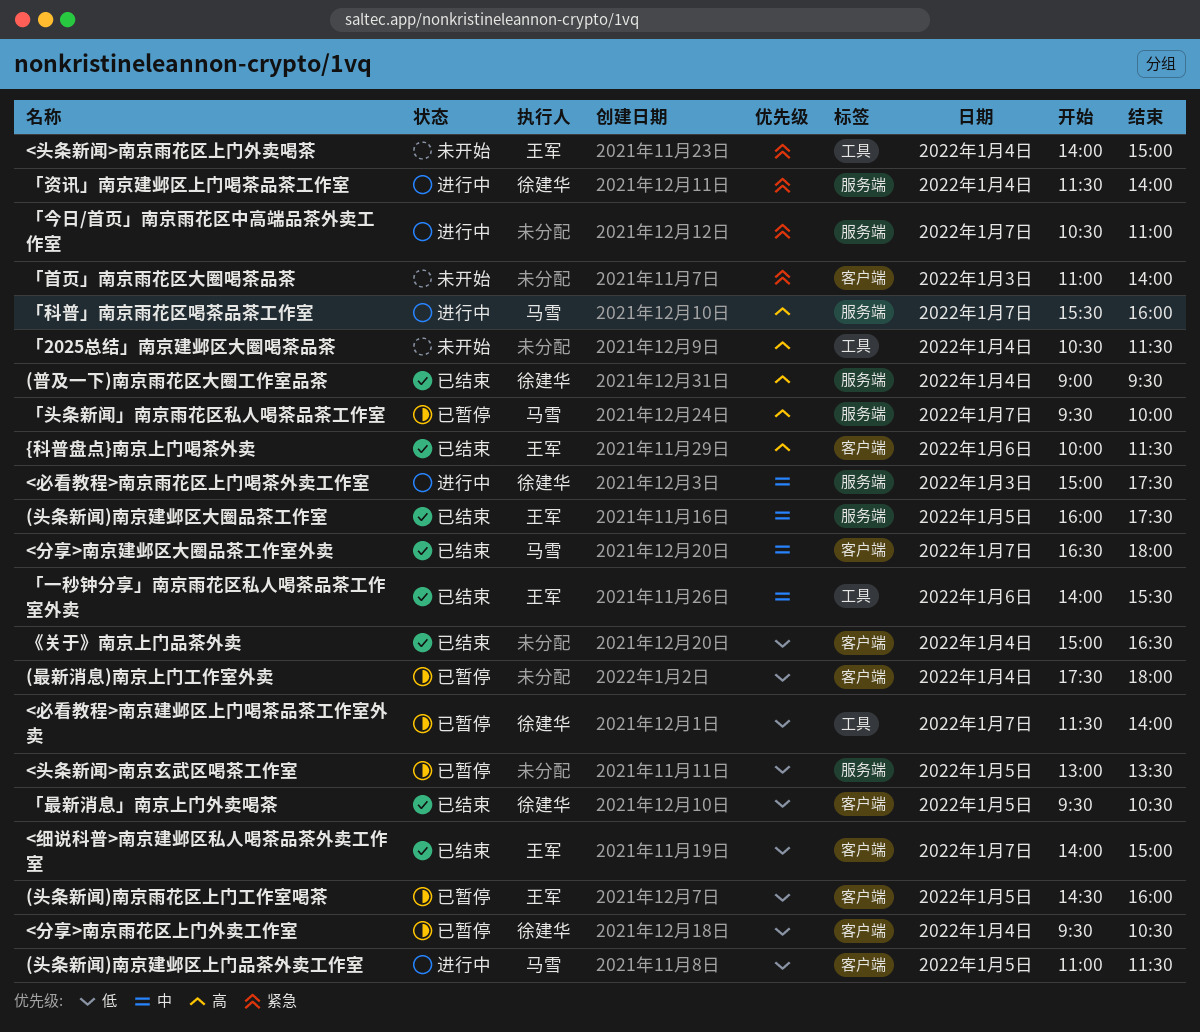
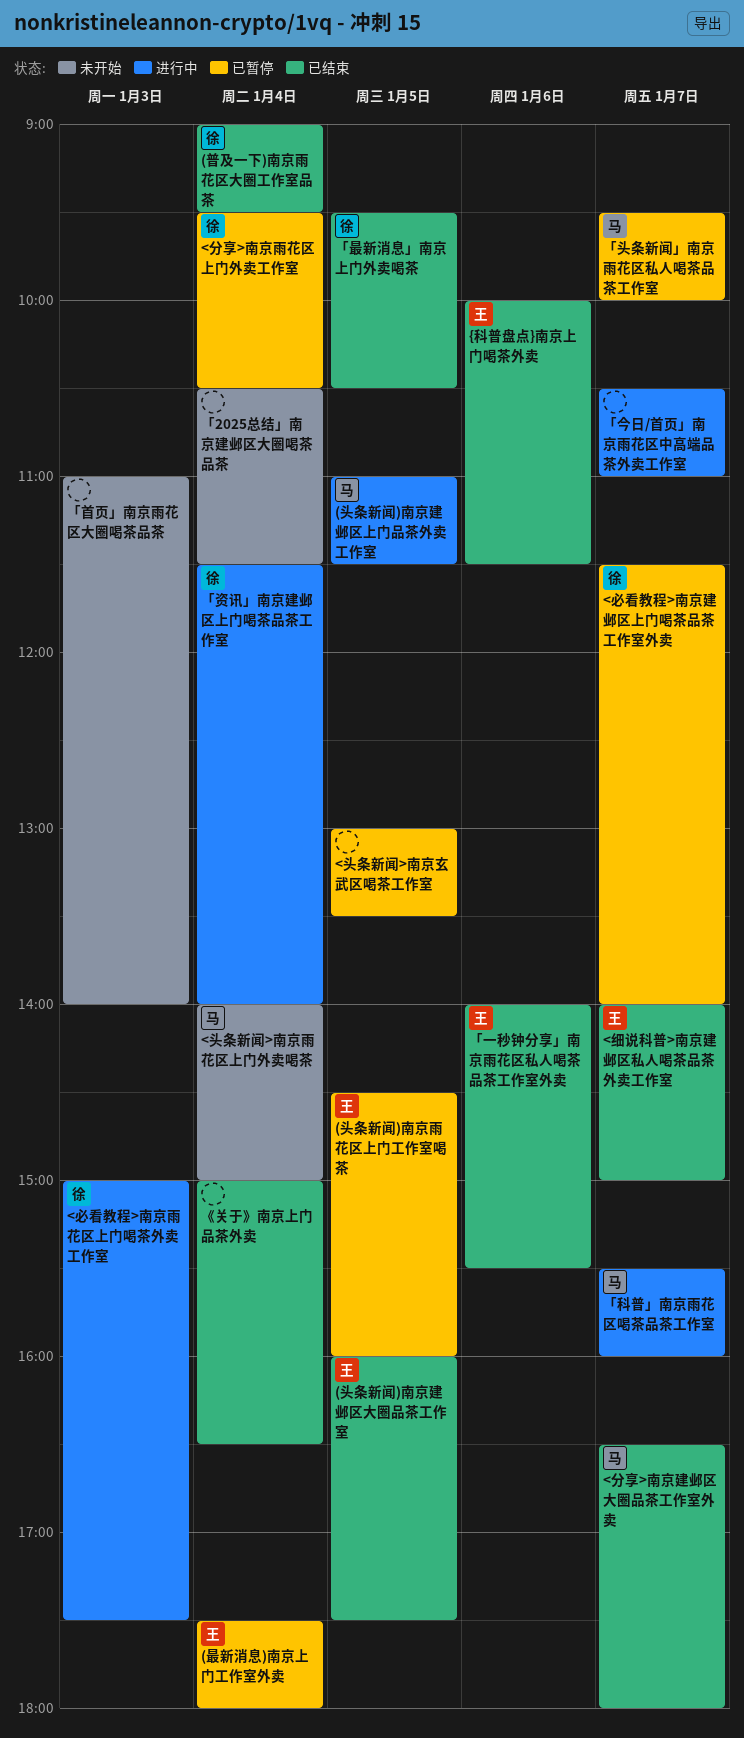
(最新消息)南京上门工作室外卖, owner: none -> 王军
<头条新闻>南京雨花区上门外卖喝茶, owner: 王军 -> 马雪

